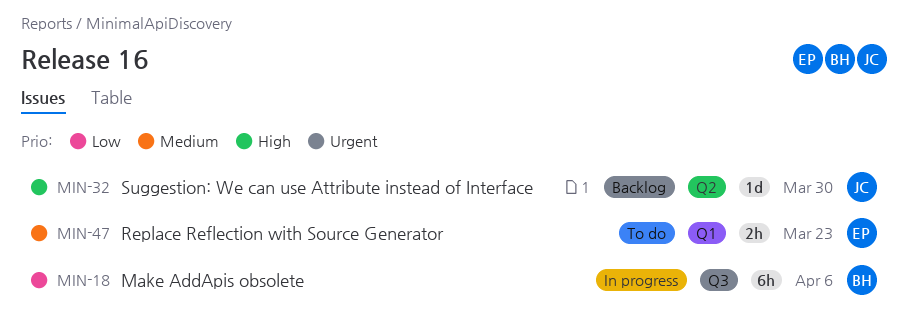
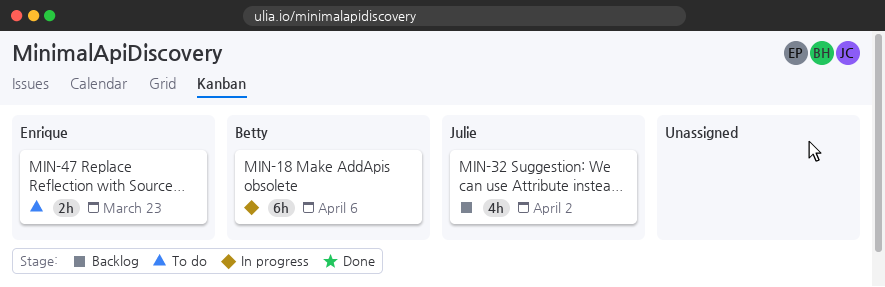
MIN-32, estimate: 1d -> 4h
MIN-32, due: Mar 30 -> Apr 2

